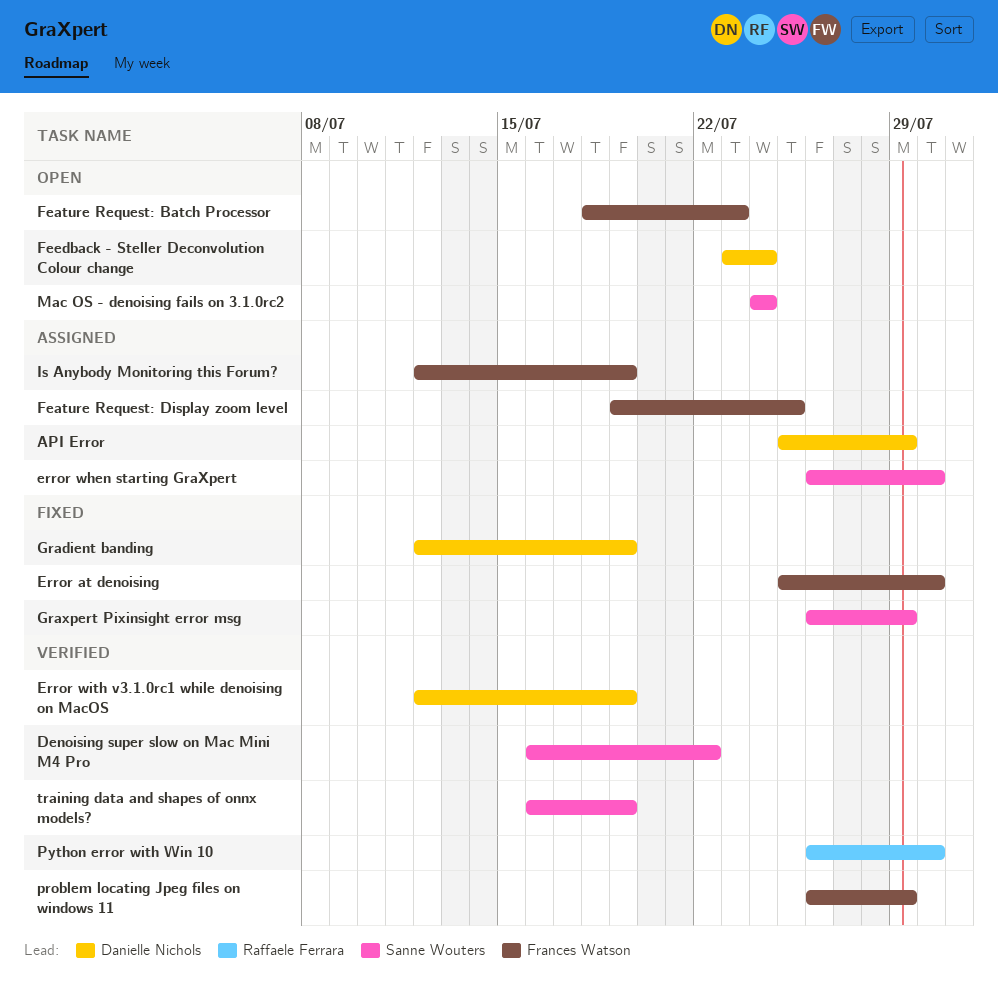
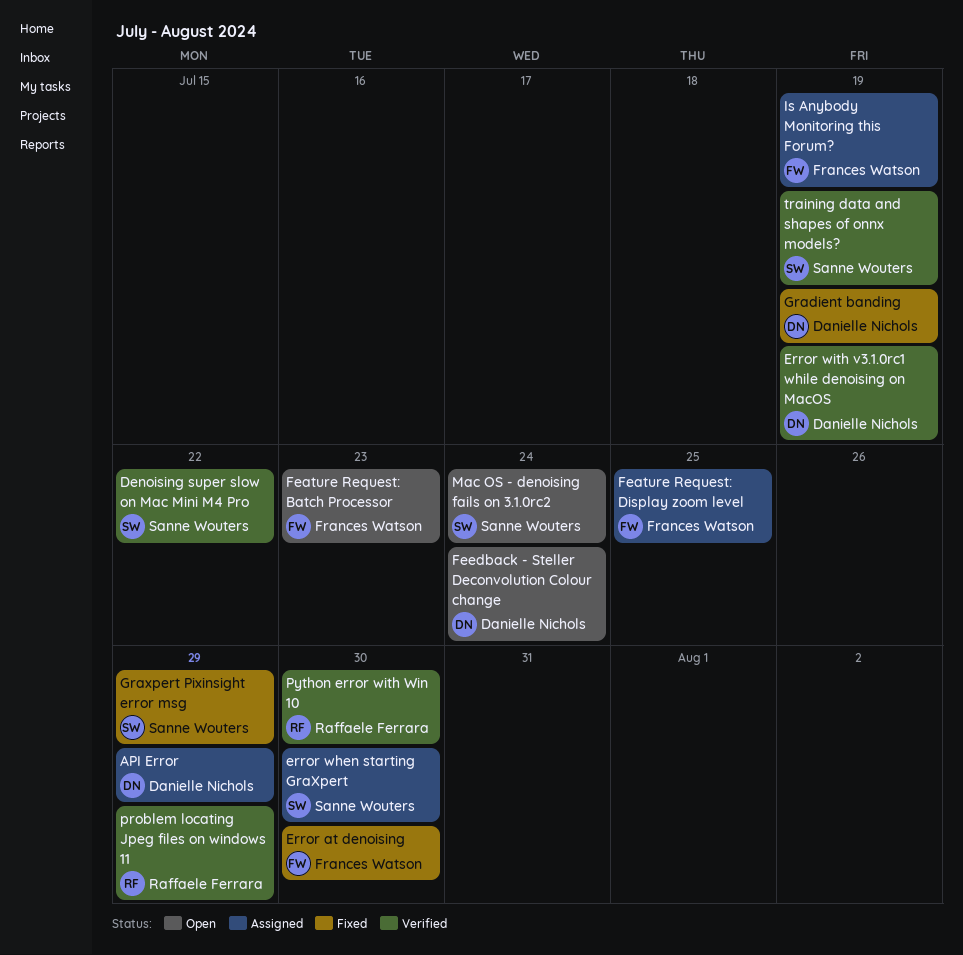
problem locating Jpeg files on windows 11, owner: Frances Watson -> Raffaele Ferrara

